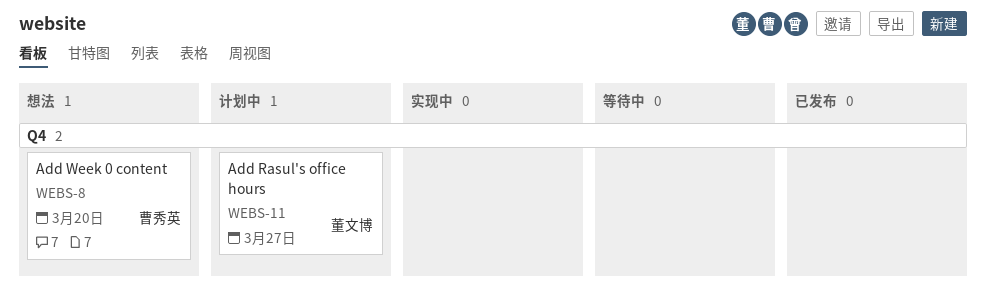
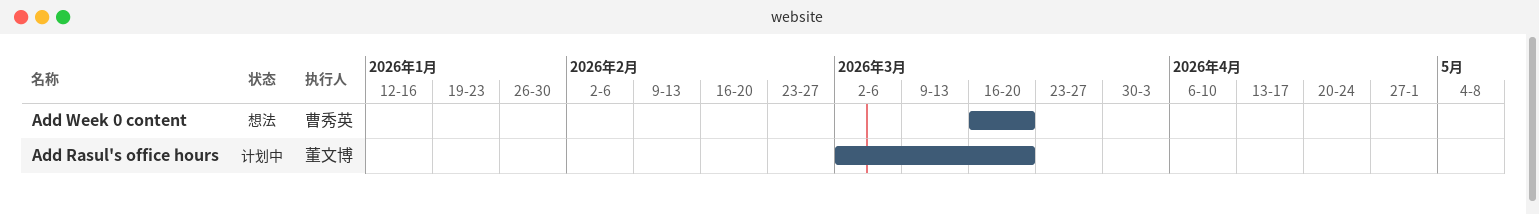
Add Rasul's office hours, due: Mar 27 -> Mar 20

